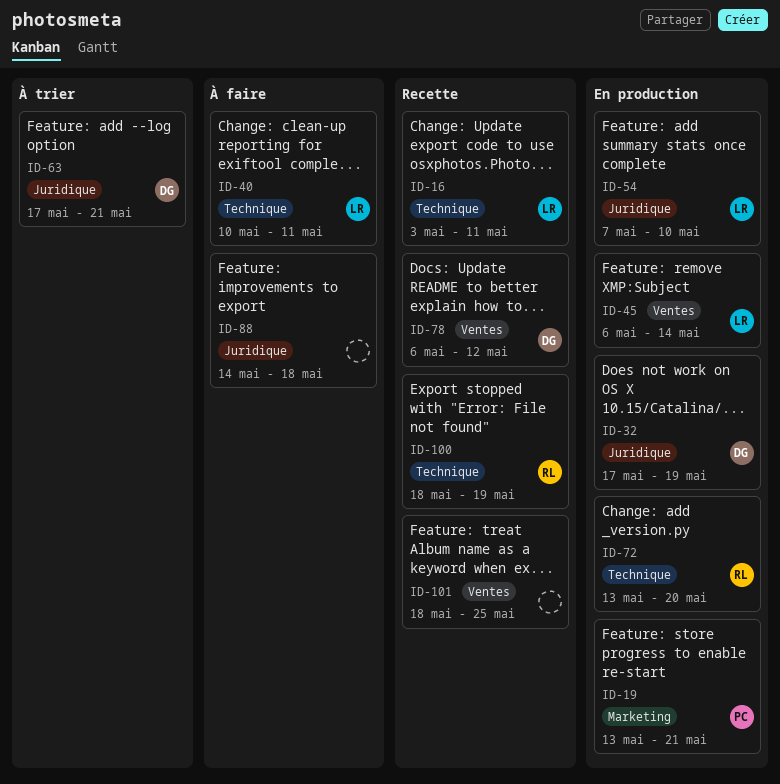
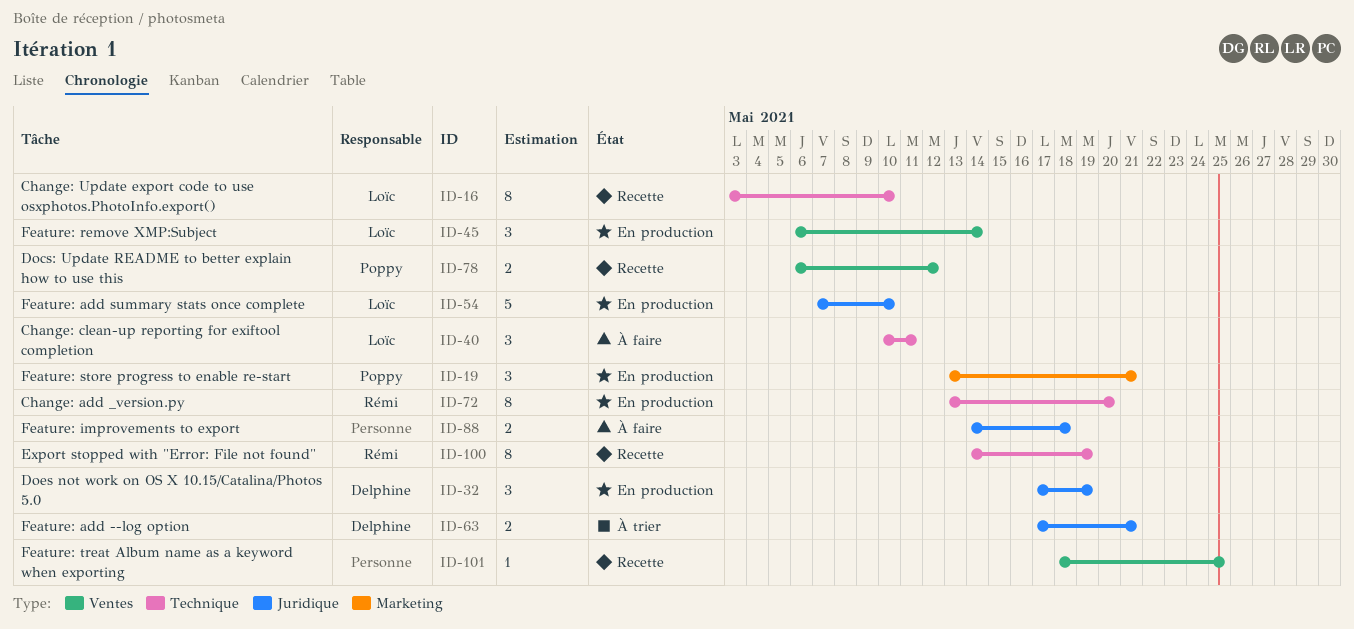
ID-16, due: May 11 -> May 10
ID-78, owner: Delphine -> Poppy
ID-100, start: May 18 -> May 14

